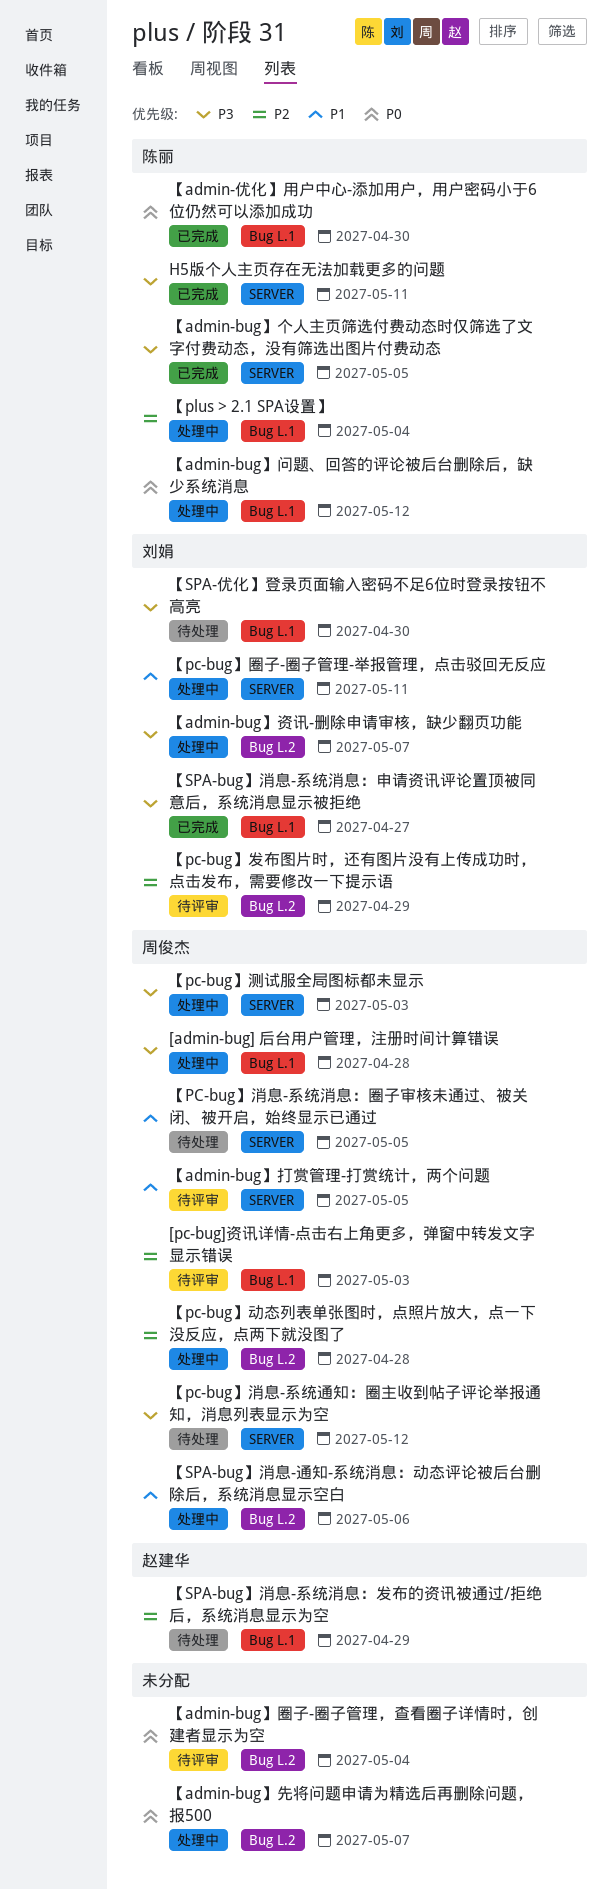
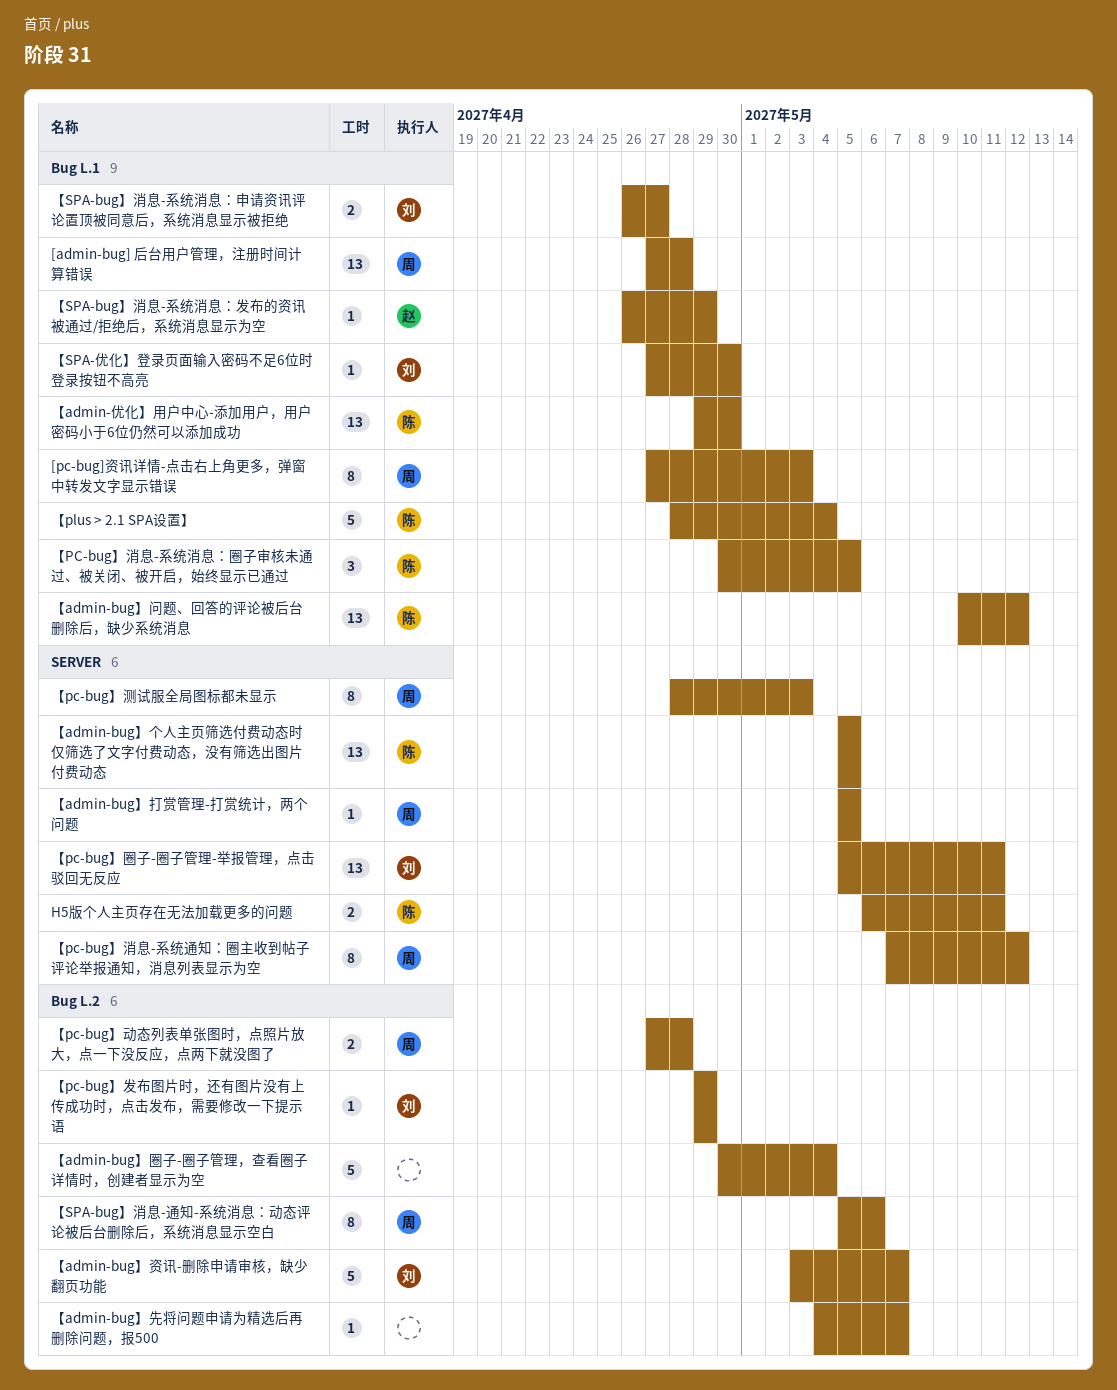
【PC-bug】消息-系统消息：圈子审核未通过、被关闭、被开启，始终显示已通过, owner: 周俊杰 -> 陈丽
【PC-bug】消息-系统消息：圈子审核未通过、被关闭、被开启，始终显示已通过, label: SERVER -> Bug L.1

